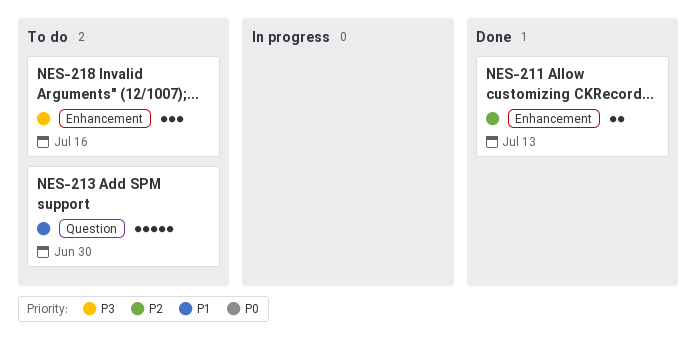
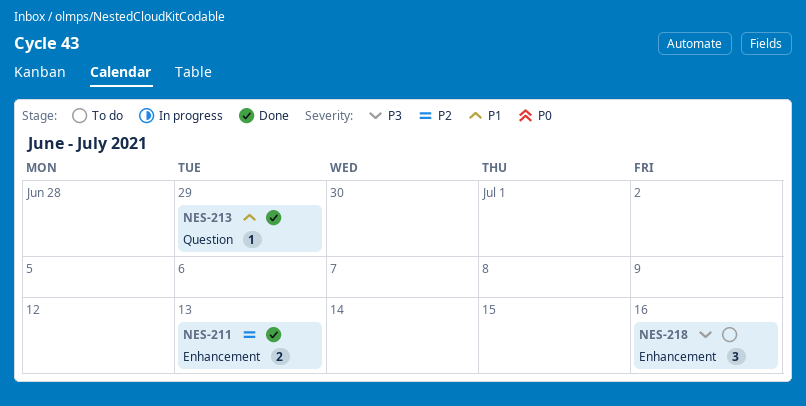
NES-213, status: To do -> Done
NES-213, estimate: 5 -> 1
NES-213, due: Jun 30 -> Jun 29

